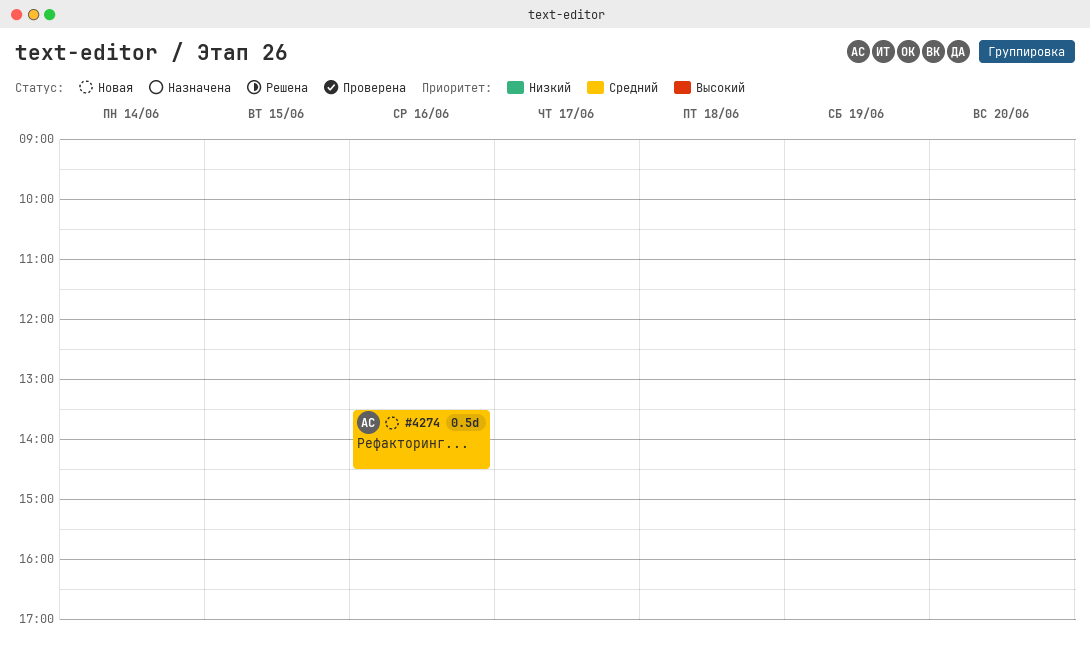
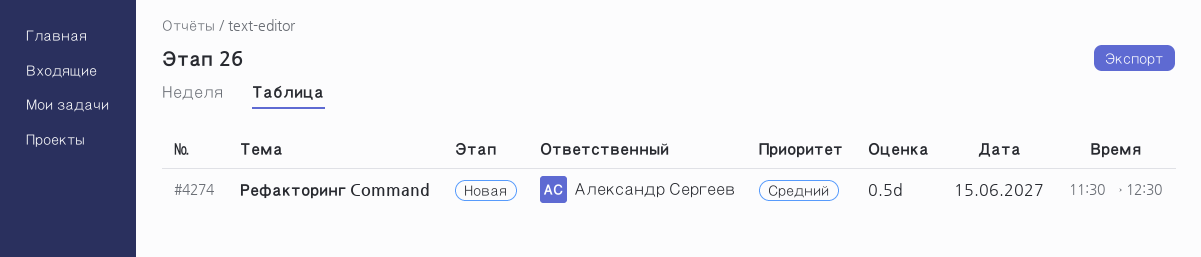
#4274, day: Jun 16 -> Jun 15
#4274, begins: 13:30 -> 11:30
#4274, ends: 14:30 -> 12:30

